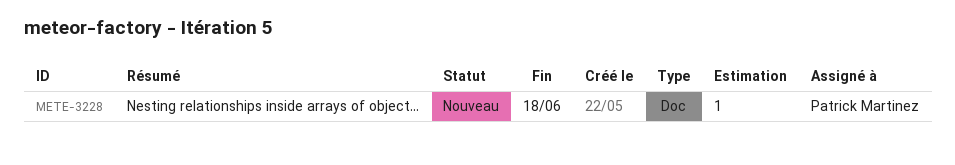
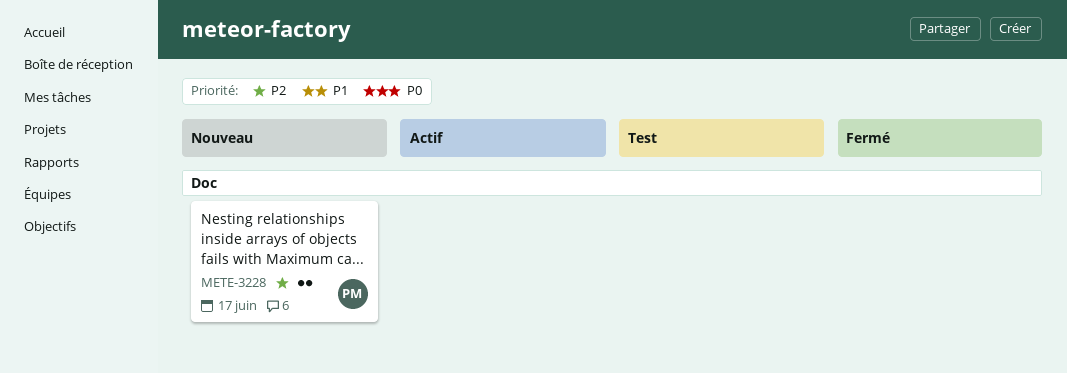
METE-3228, estimate: 1 -> 2
METE-3228, due: Jun 18 -> Jun 17

